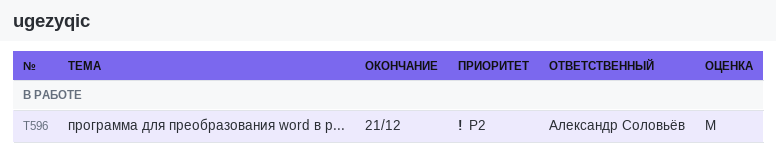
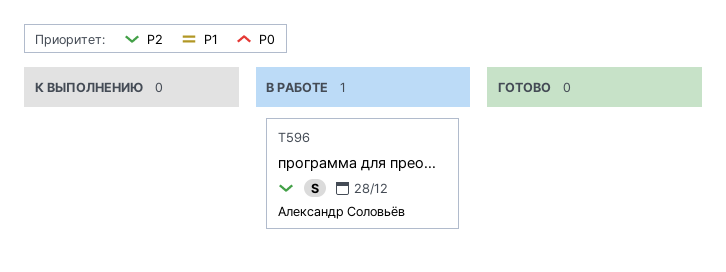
T596, estimate: M -> S
T596, due: Dec 21 -> Dec 28

